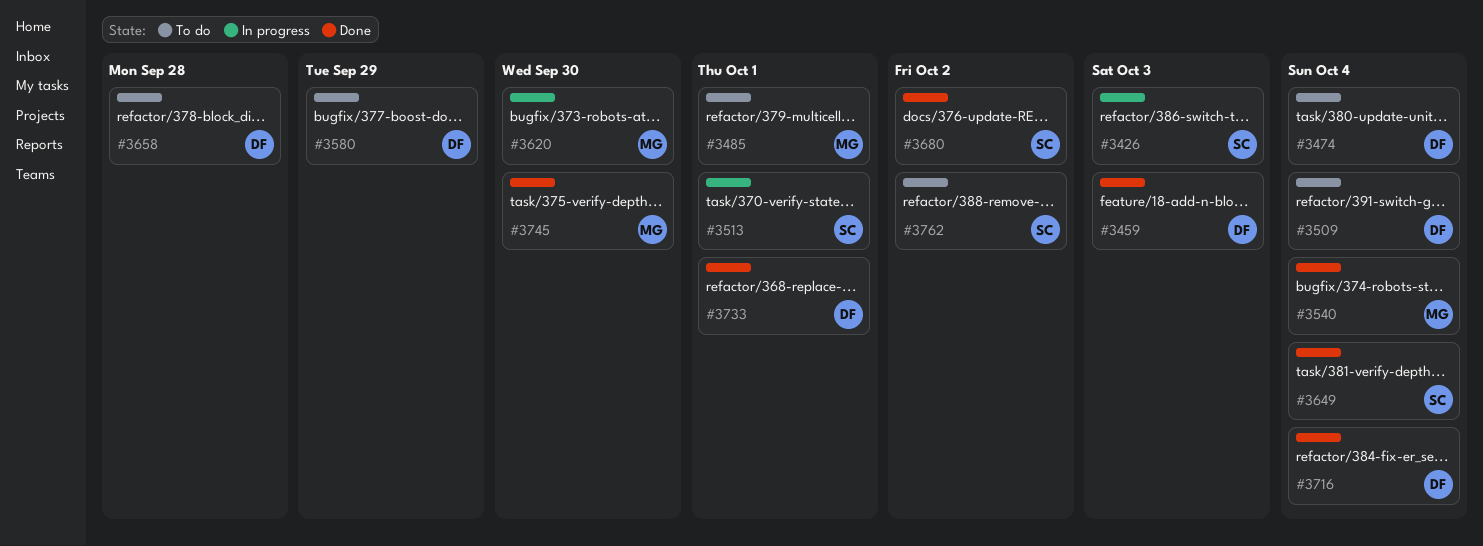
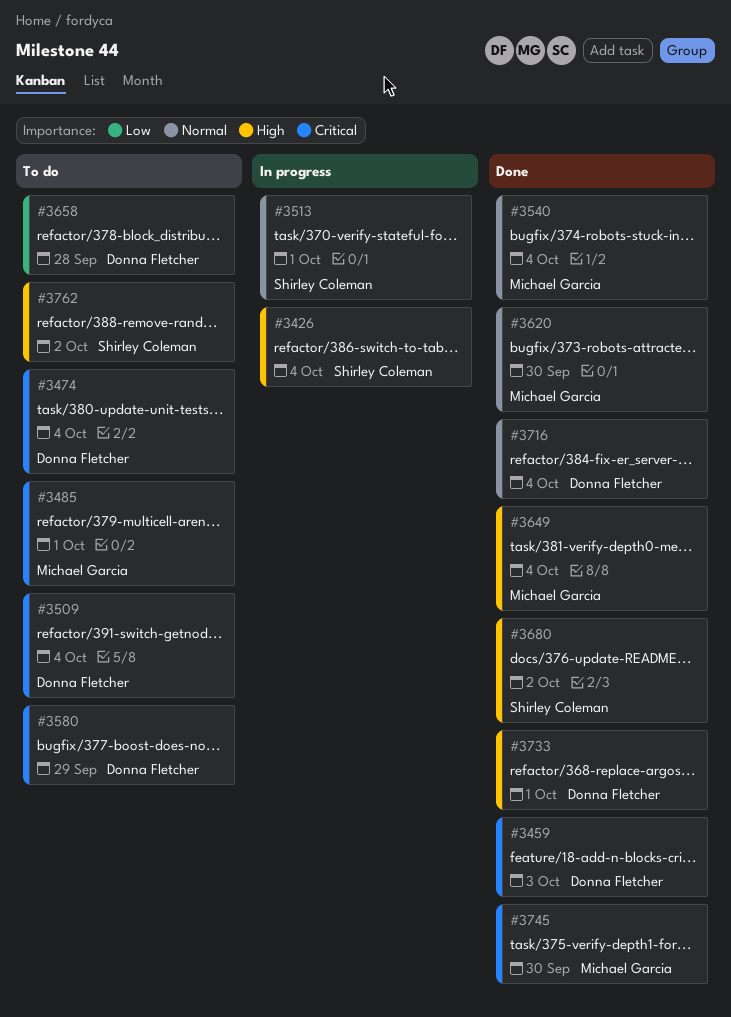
#3426, due: Oct 3 -> Oct 4
#3620, status: In progress -> Done
#3649, owner: Shirley Coleman -> Michael Garcia

